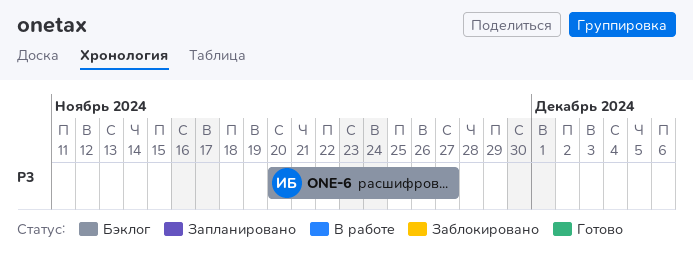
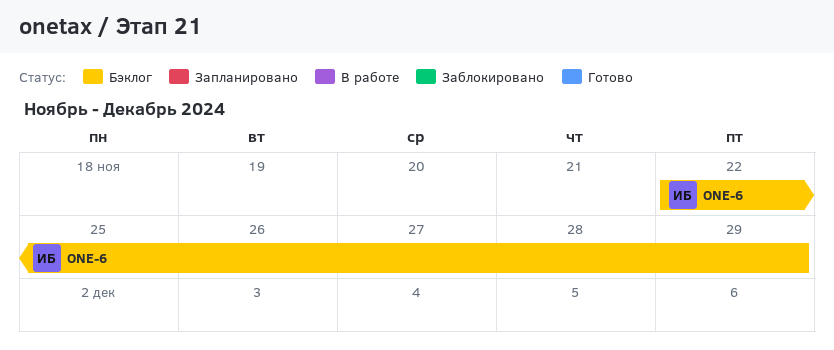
ONE-6, start: Nov 20 -> Nov 22
ONE-6, due: Nov 27 -> Nov 29

